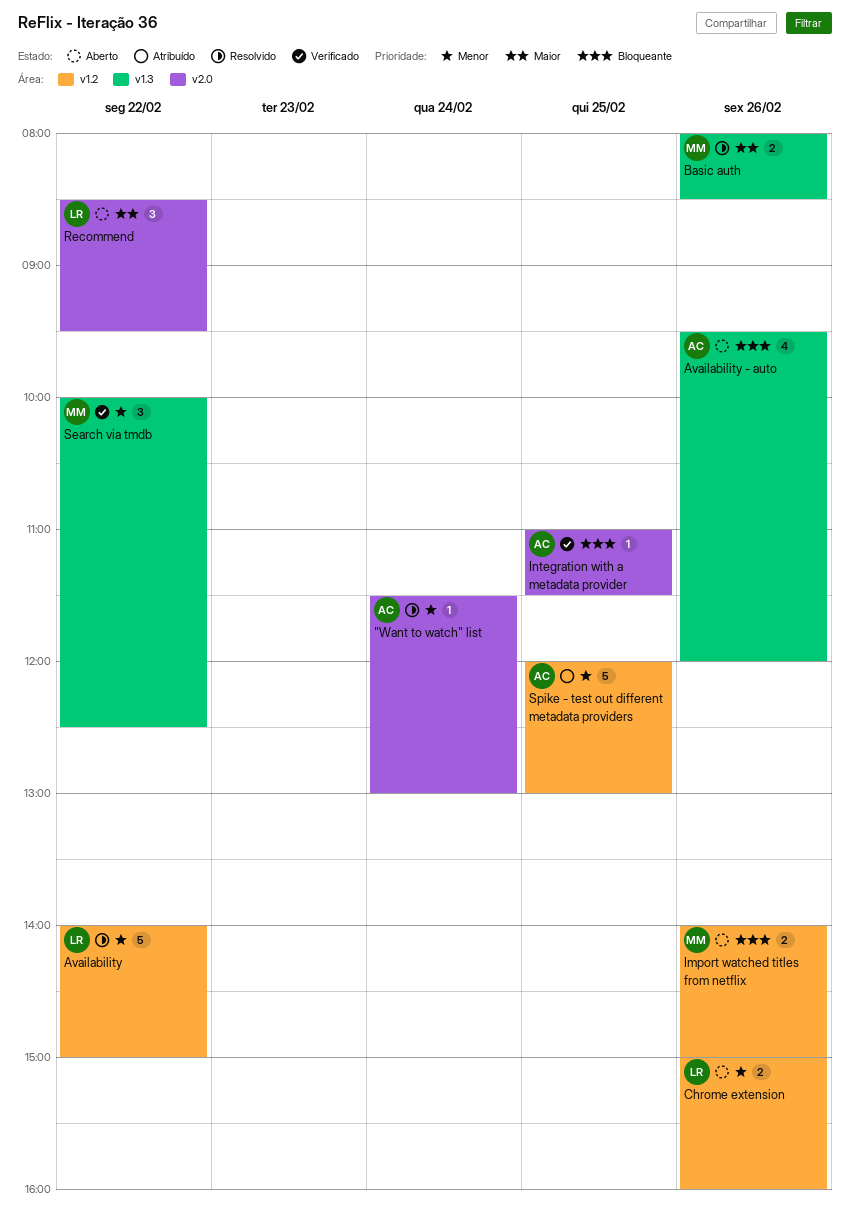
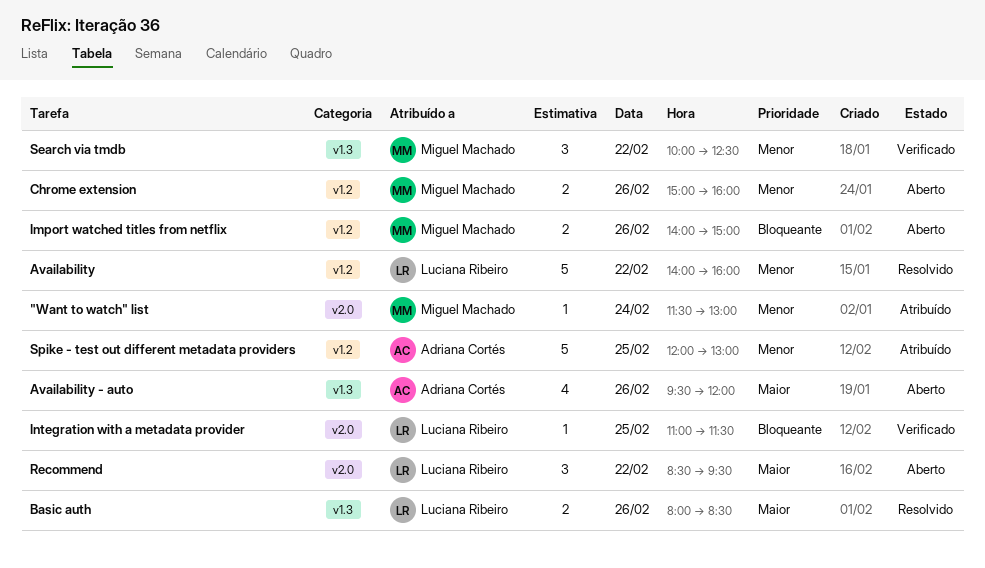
"Want to watch" list, status: Resolvido -> Atribuído
"Want to watch" list, owner: Adriana Cortés -> Miguel Machado
Availability, ends: 15:00 -> 16:00
Availability - auto, priority: Bloqueante -> Maior
Basic auth, owner: Miguel Machado -> Luciana Ribeiro
Chrome extension, owner: Luciana Ribeiro -> Miguel Machado
Integration with a metadata provider, owner: Adriana Cortés -> Luciana Ribeiro

